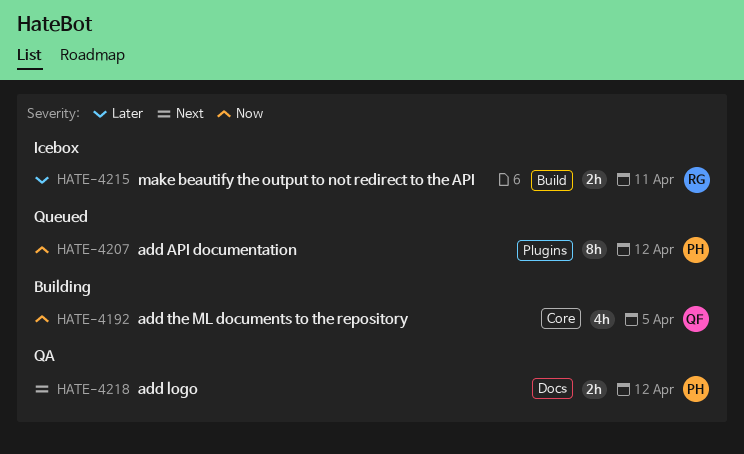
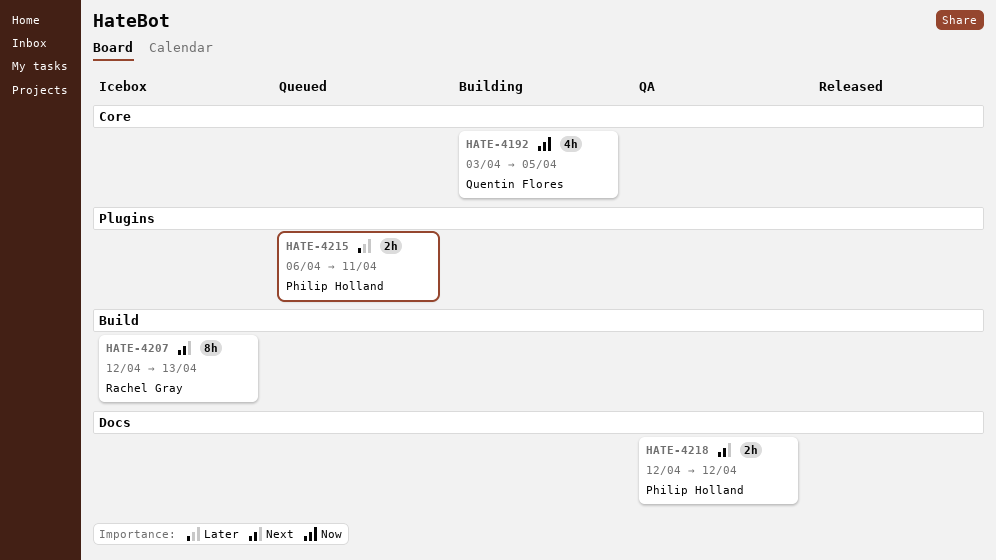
HATE-4207, status: Queued -> Icebox
HATE-4207, owner: Philip Holland -> Rachel Gray
HATE-4207, priority: Now -> Next
HATE-4207, label: Plugins -> Build
HATE-4207, due: Apr 12 -> Apr 13
HATE-4215, status: Icebox -> Queued
HATE-4215, owner: Rachel Gray -> Philip Holland
HATE-4215, label: Build -> Plugins

